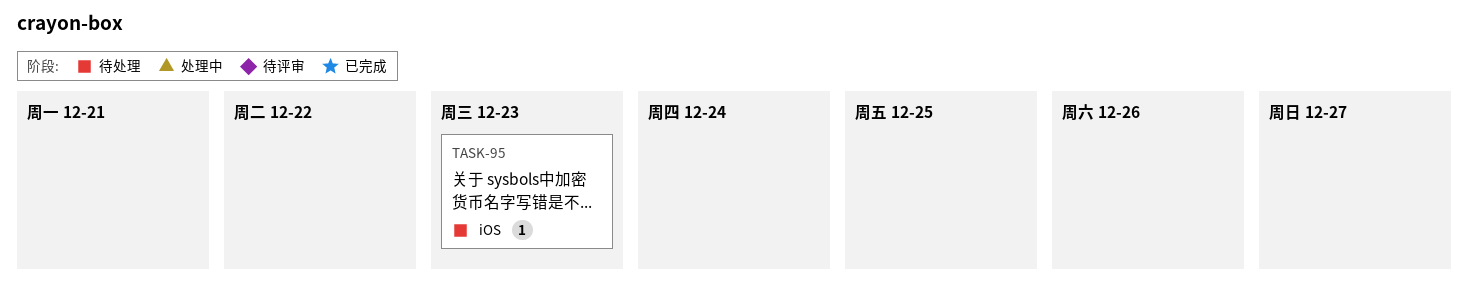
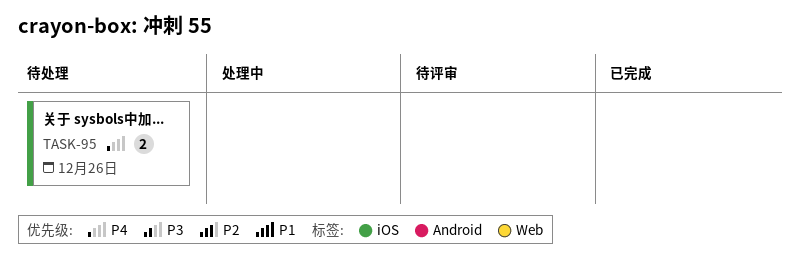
TASK-95, estimate: 1 -> 2
TASK-95, due: Dec 23 -> Dec 26

